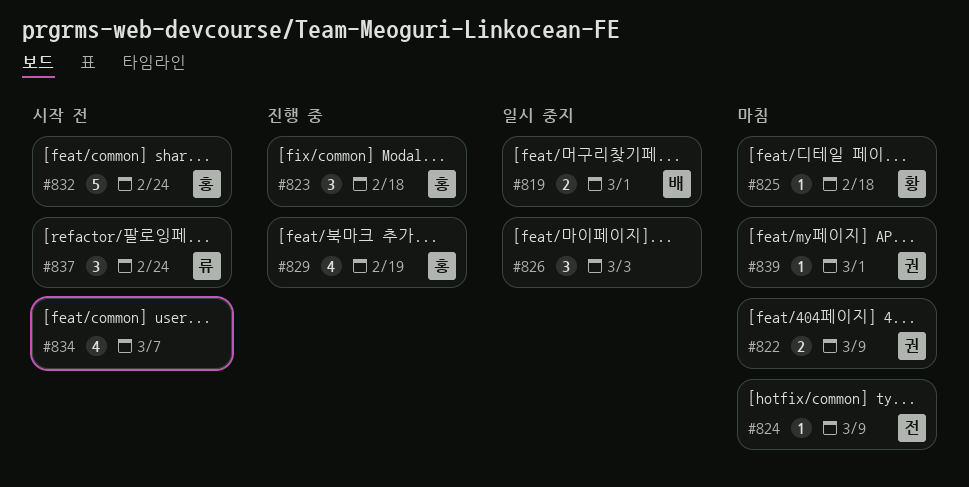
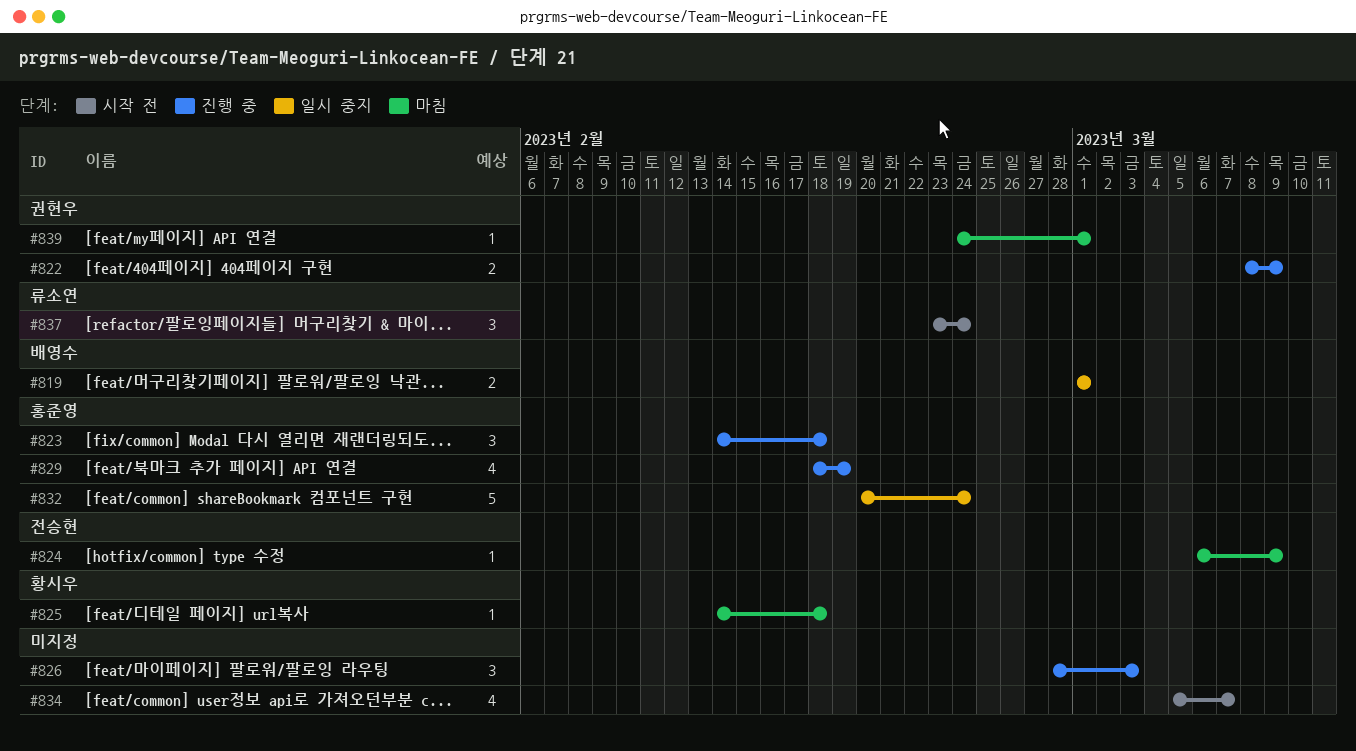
#822, status: 마침 -> 진행 중
#826, status: 일시 중지 -> 진행 중
#832, status: 시작 전 -> 일시 중지

